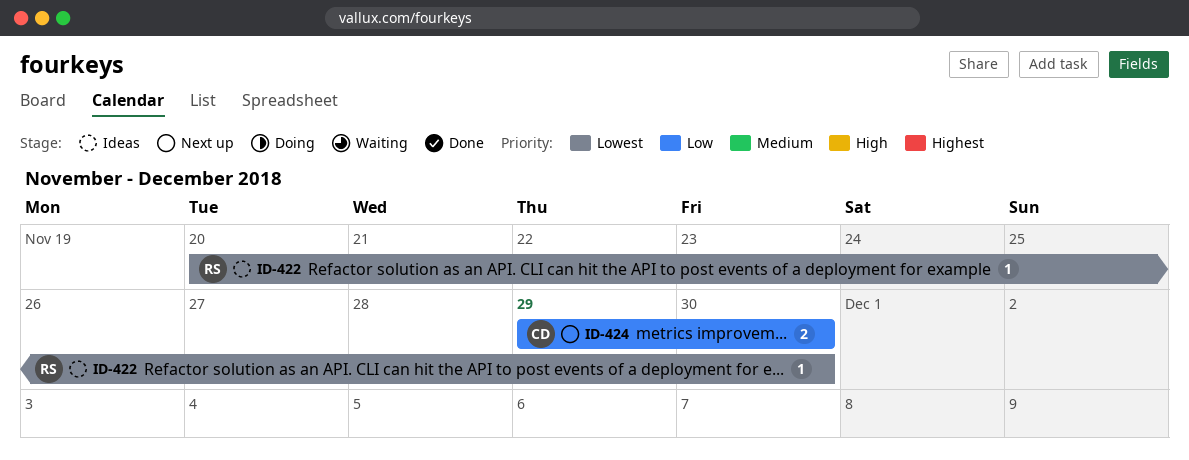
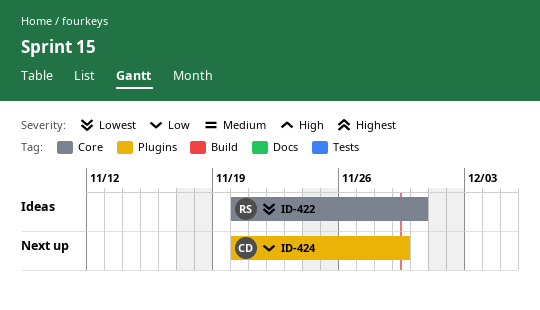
ID-424, start: Nov 29 -> Nov 20
ID-424, due: Nov 30 -> Nov 29

